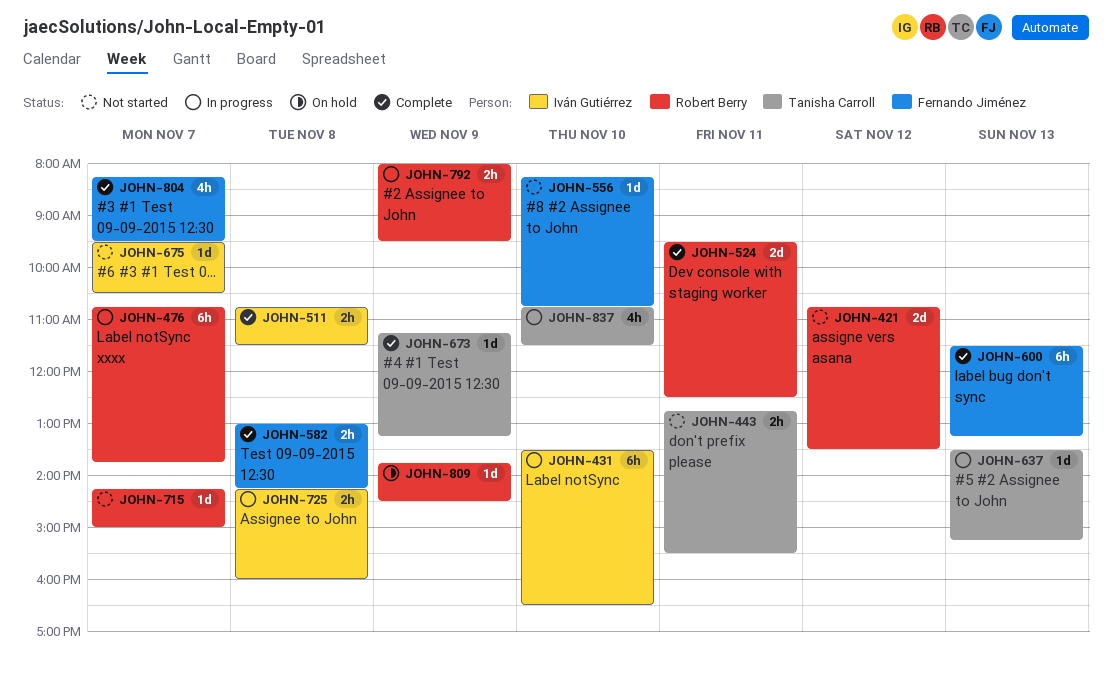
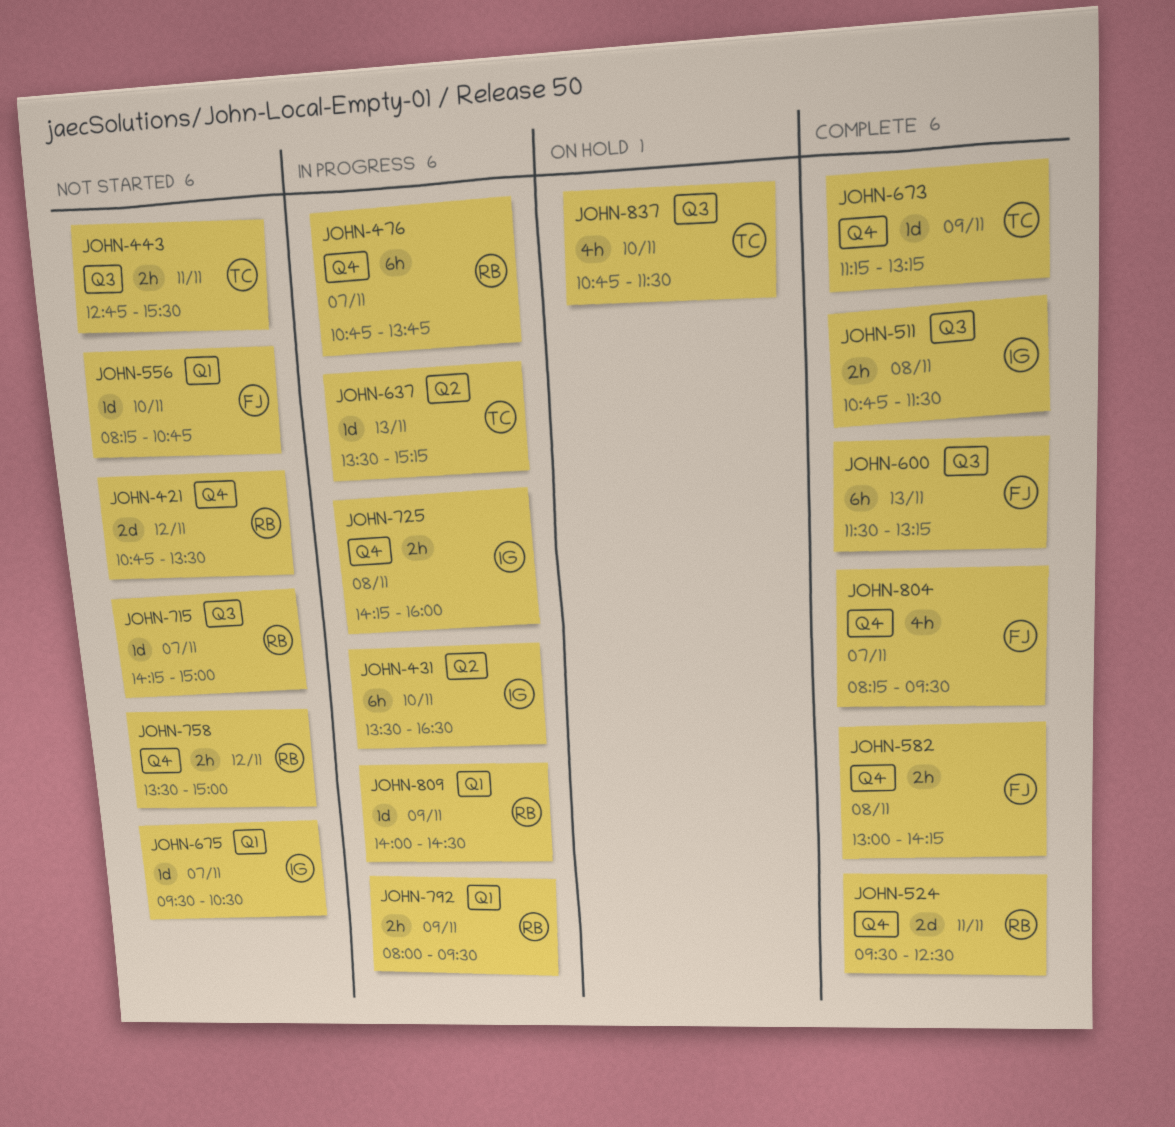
JOHN-758: none -> present
JOHN-809, status: On hold -> In progress
JOHN-809, begins: 13:45 -> 14:00
JOHN-837, status: In progress -> On hold

